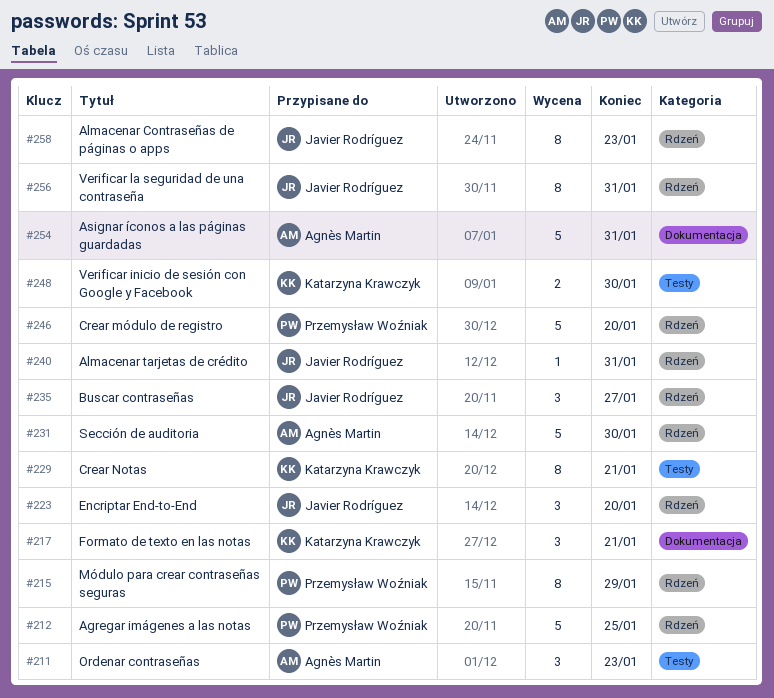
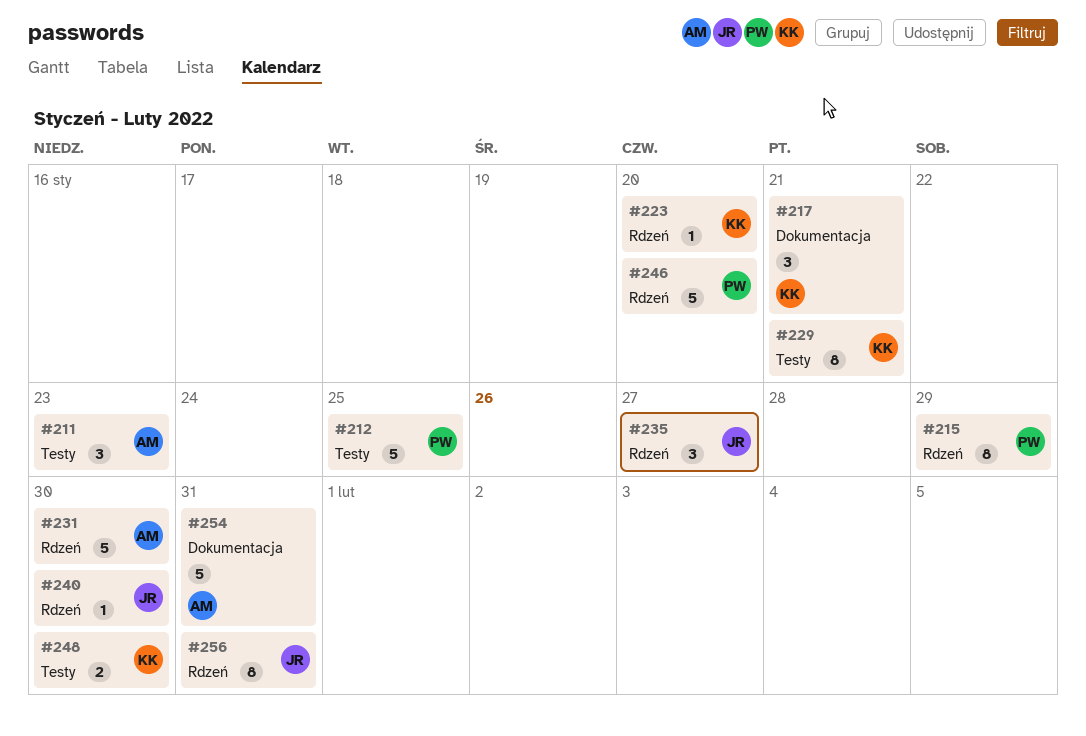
#212, label: Rdzeń -> Testy
#223, owner: Javier Rodríguez -> Katarzyna Krawczyk
#223, estimate: 3 -> 1
#240, due: Jan 31 -> Jan 30
#258: present -> none

